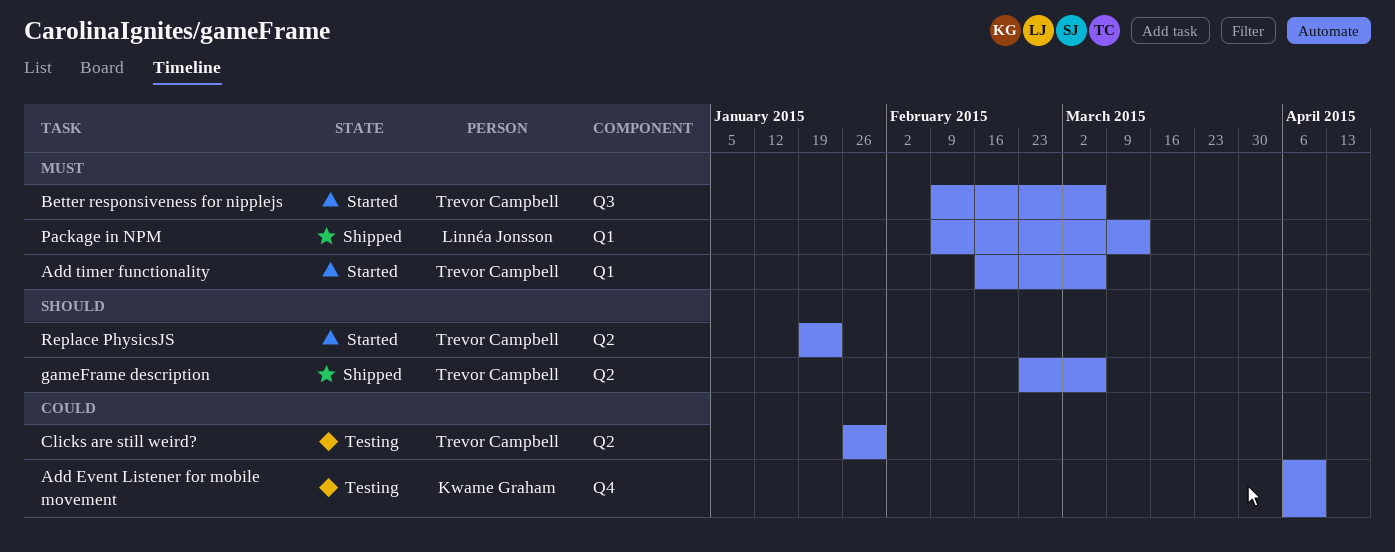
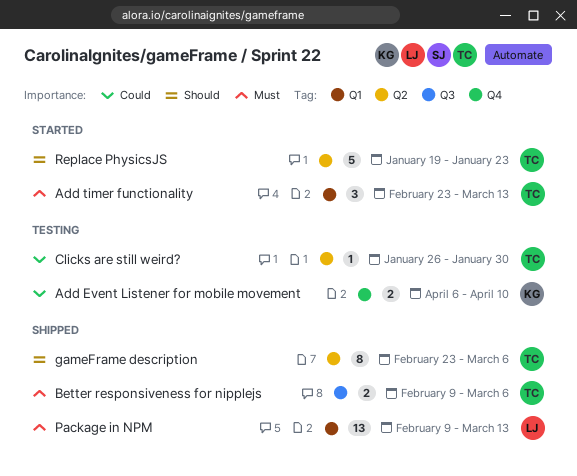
Add timer functionality, start: Feb 16 -> Feb 23
Add timer functionality, due: Mar 6 -> Mar 13
Better responsiveness for nipplejs, status: Started -> Shipped

